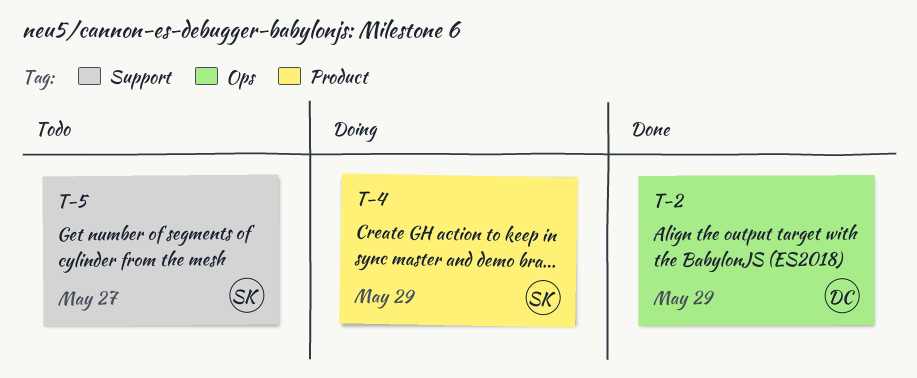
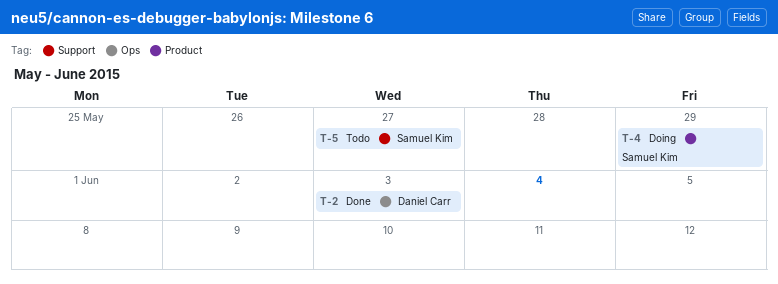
T-2, due: May 29 -> Jun 3

